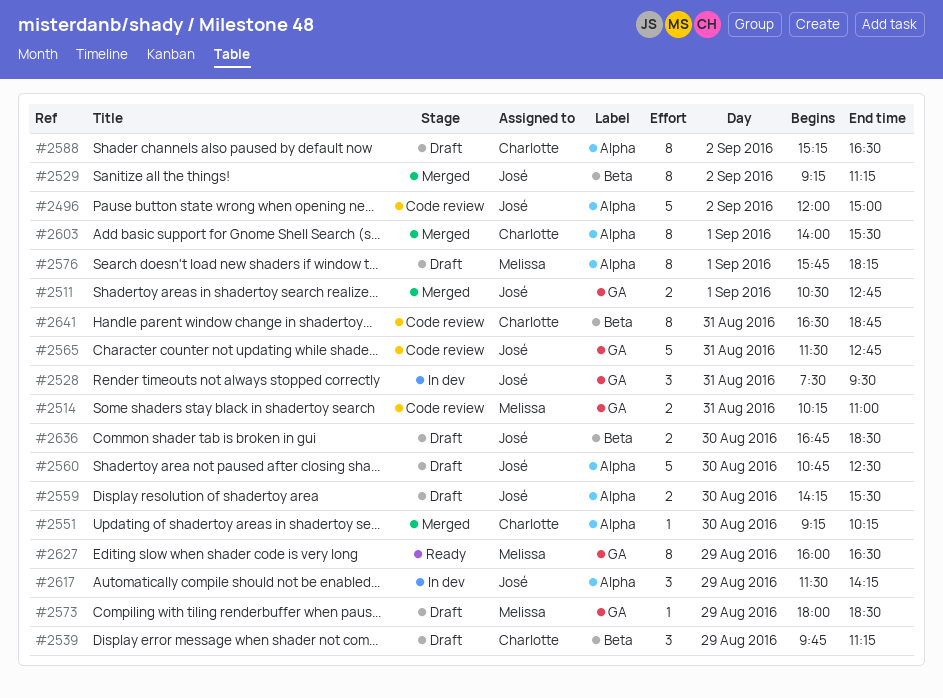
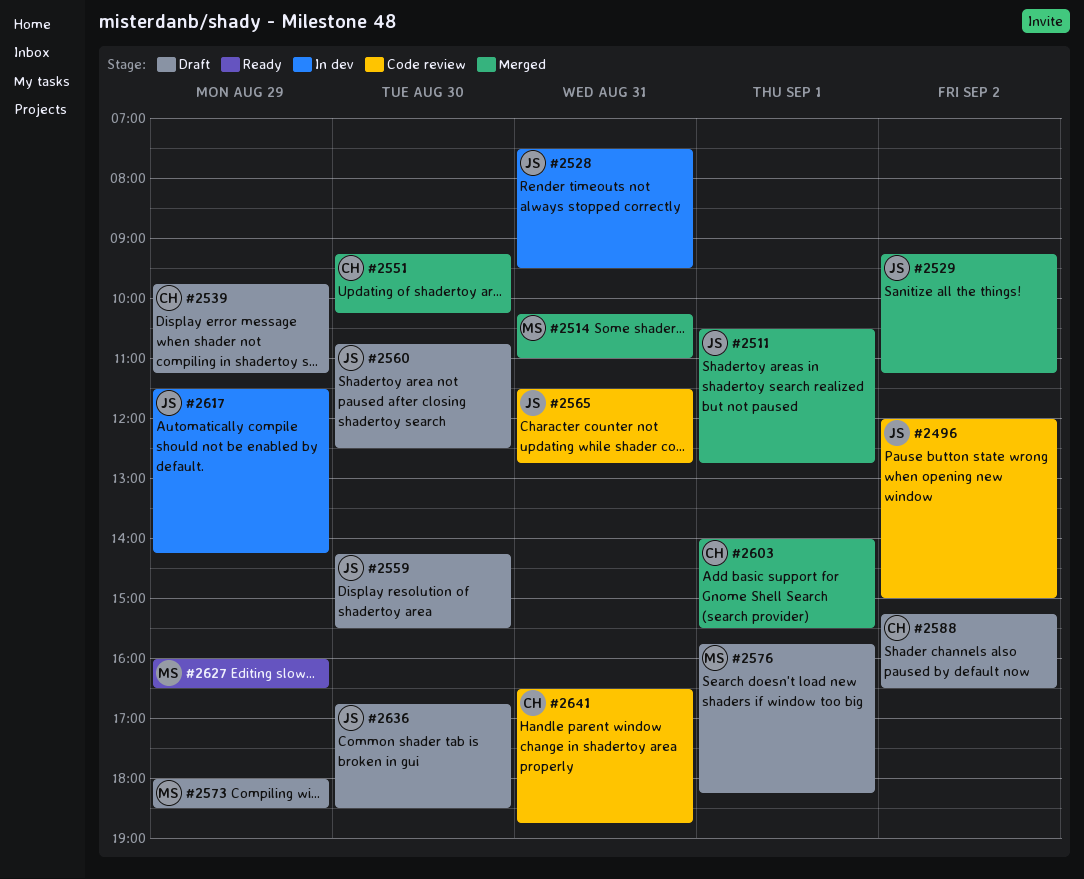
#2514, status: Code review -> Merged

